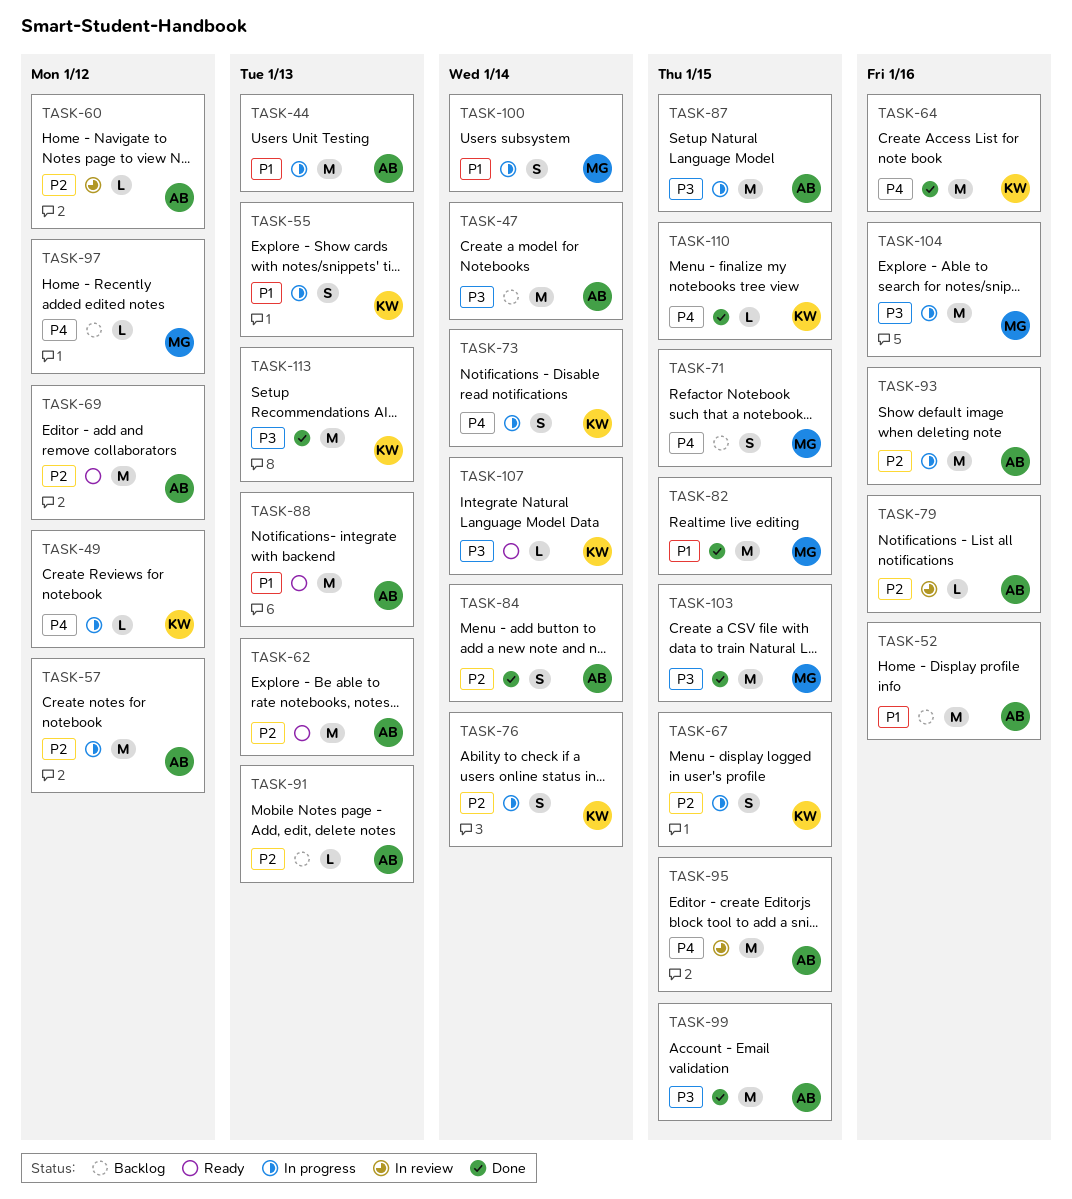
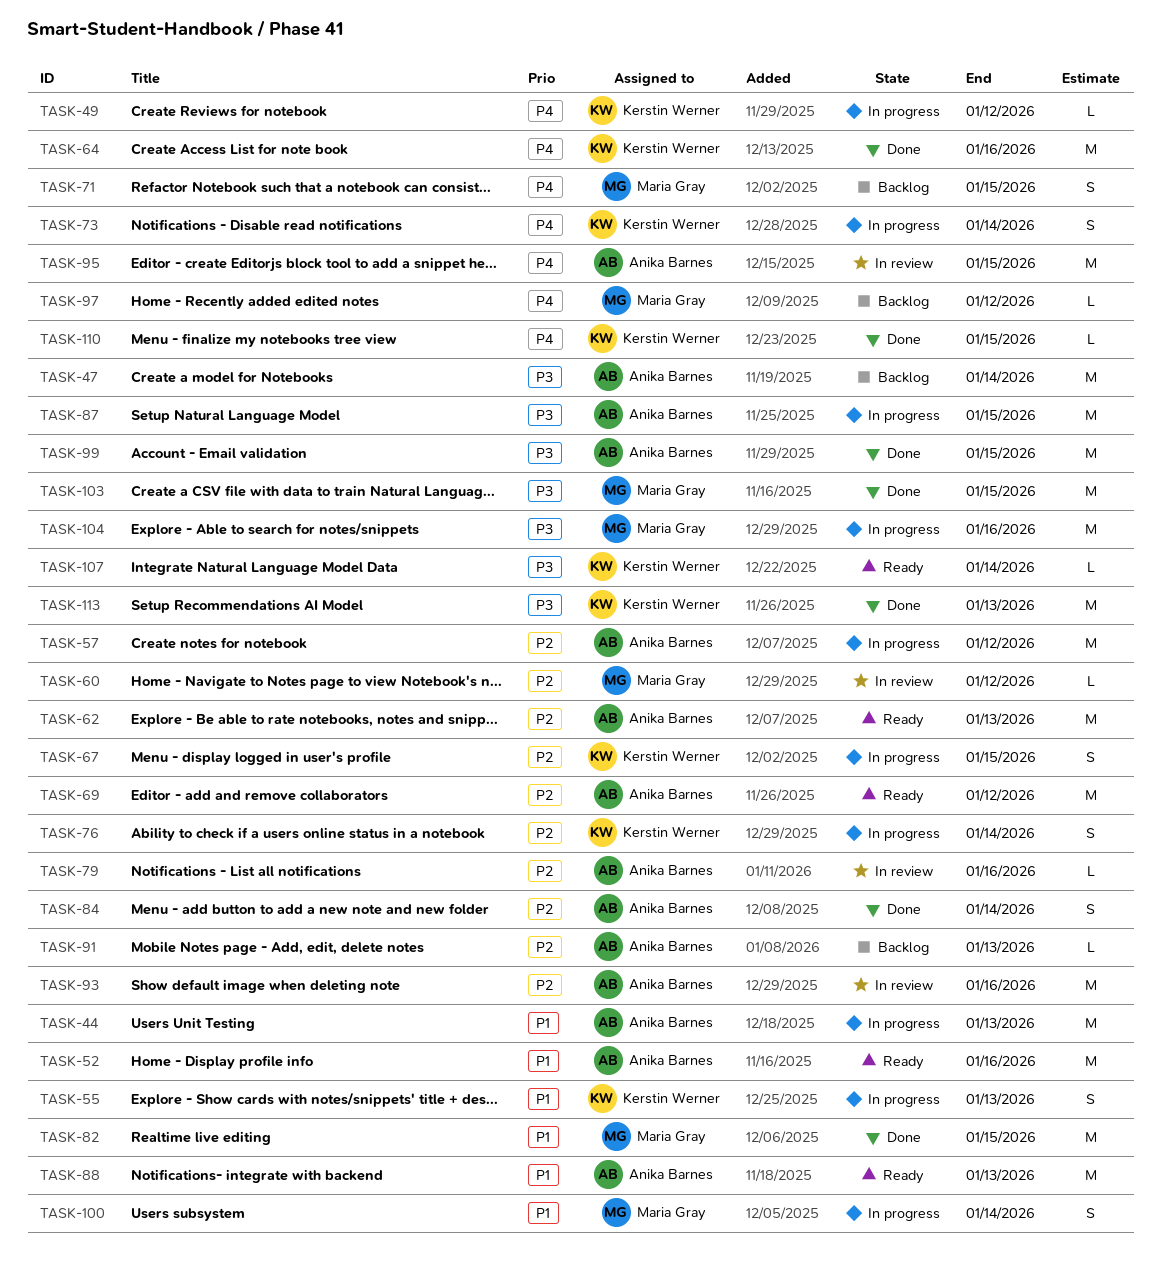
TASK-52, status: Backlog -> Ready
TASK-60, owner: Anika Barnes -> Maria Gray
TASK-93, status: In progress -> In review

